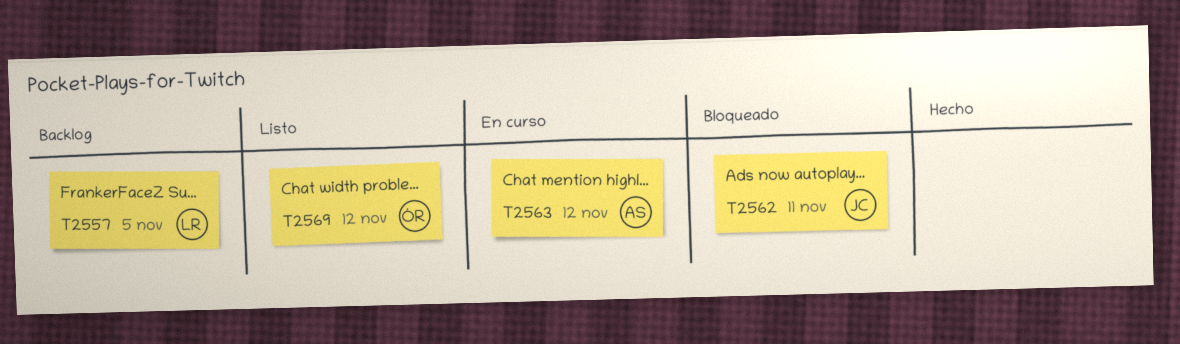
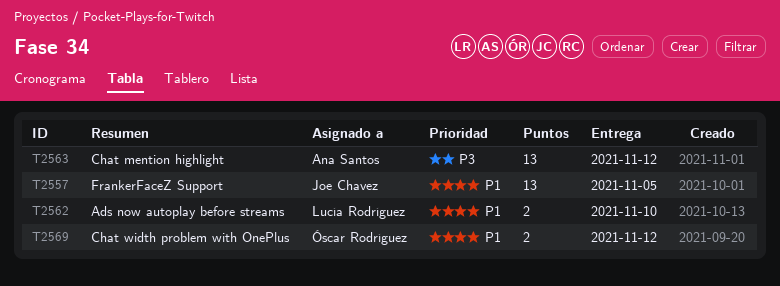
T2557, owner: Lucía Rodríguez -> Joe Chavez
T2562, owner: Joe Chavez -> Lucía Rodríguez
T2562, due: Nov 11 -> Nov 10

